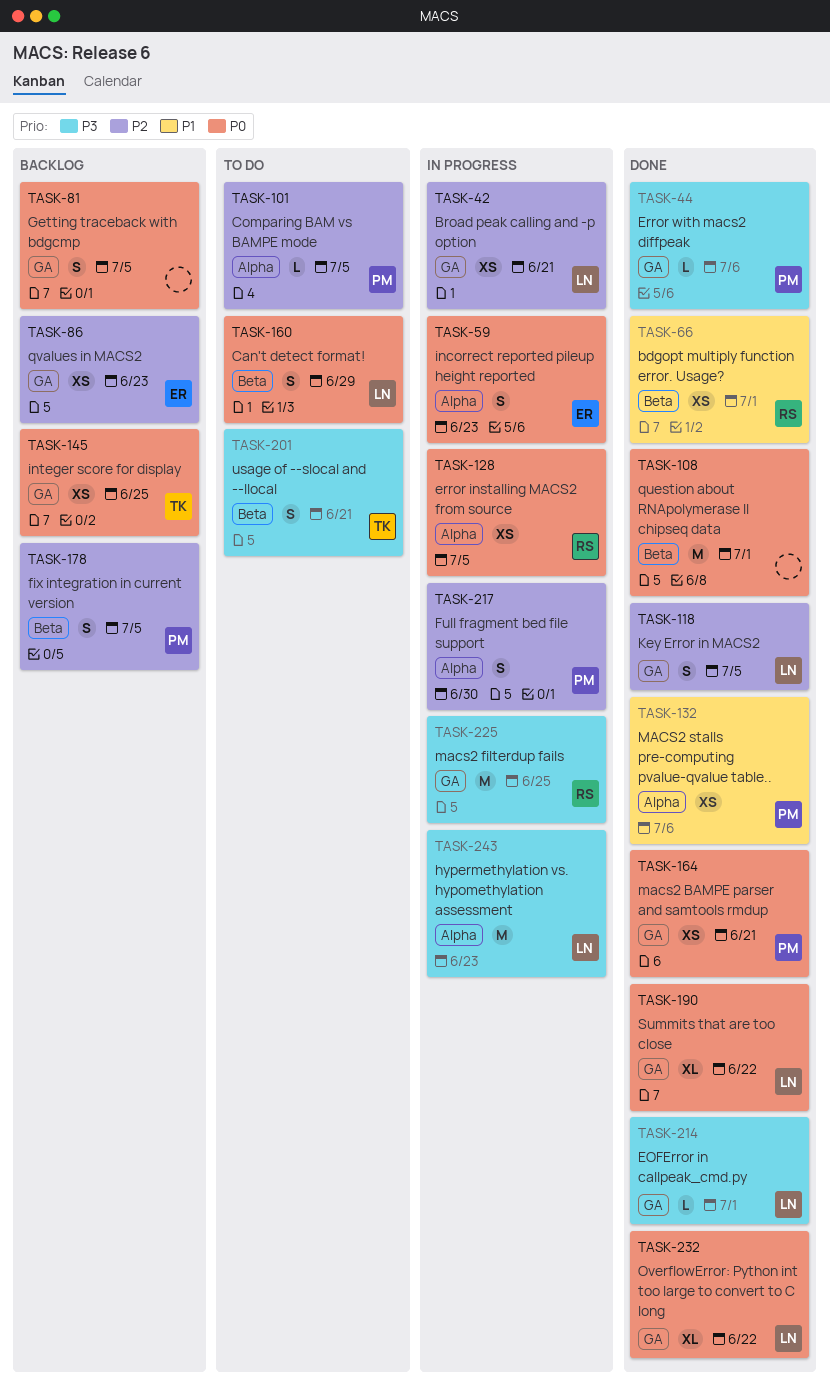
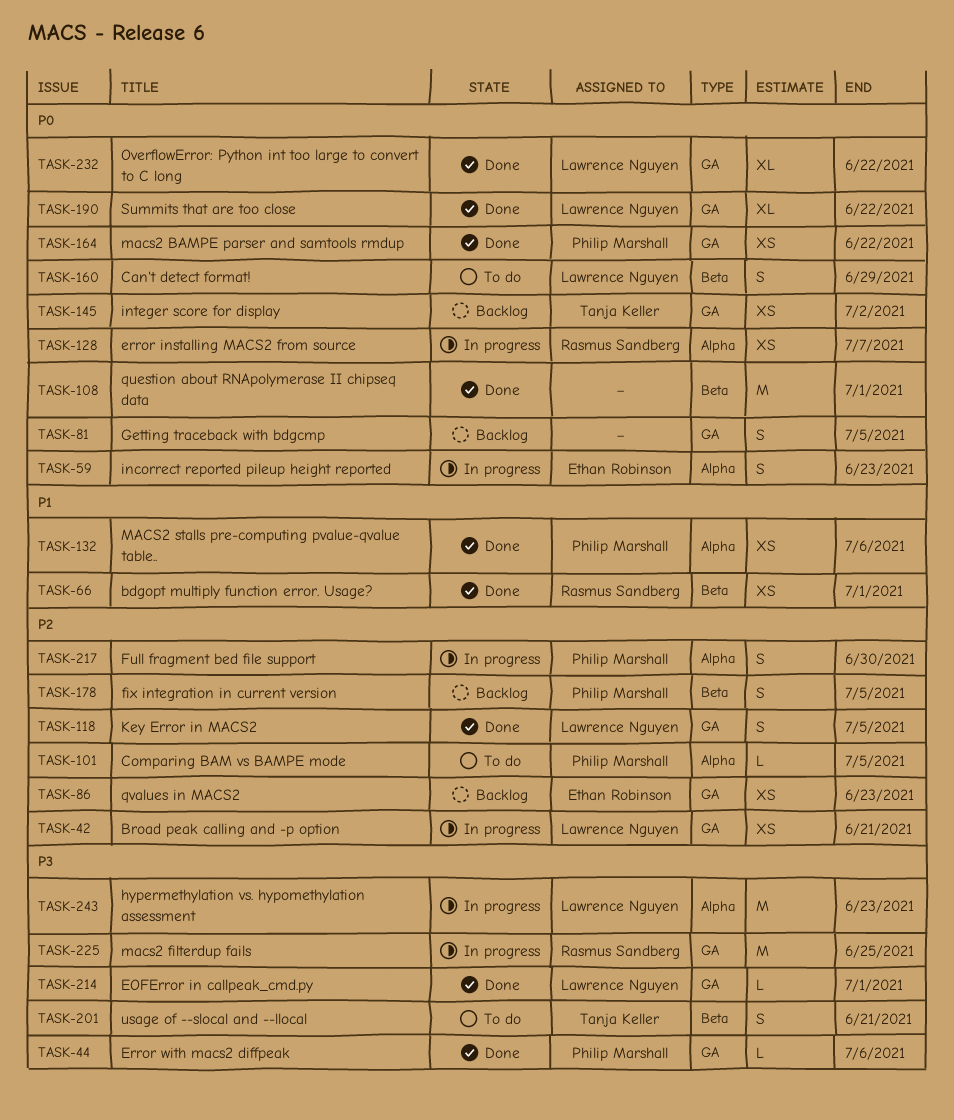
TASK-128, due: Jul 5 -> Jul 7
TASK-145, due: Jun 25 -> Jul 2
TASK-164, due: Jun 21 -> Jun 22

